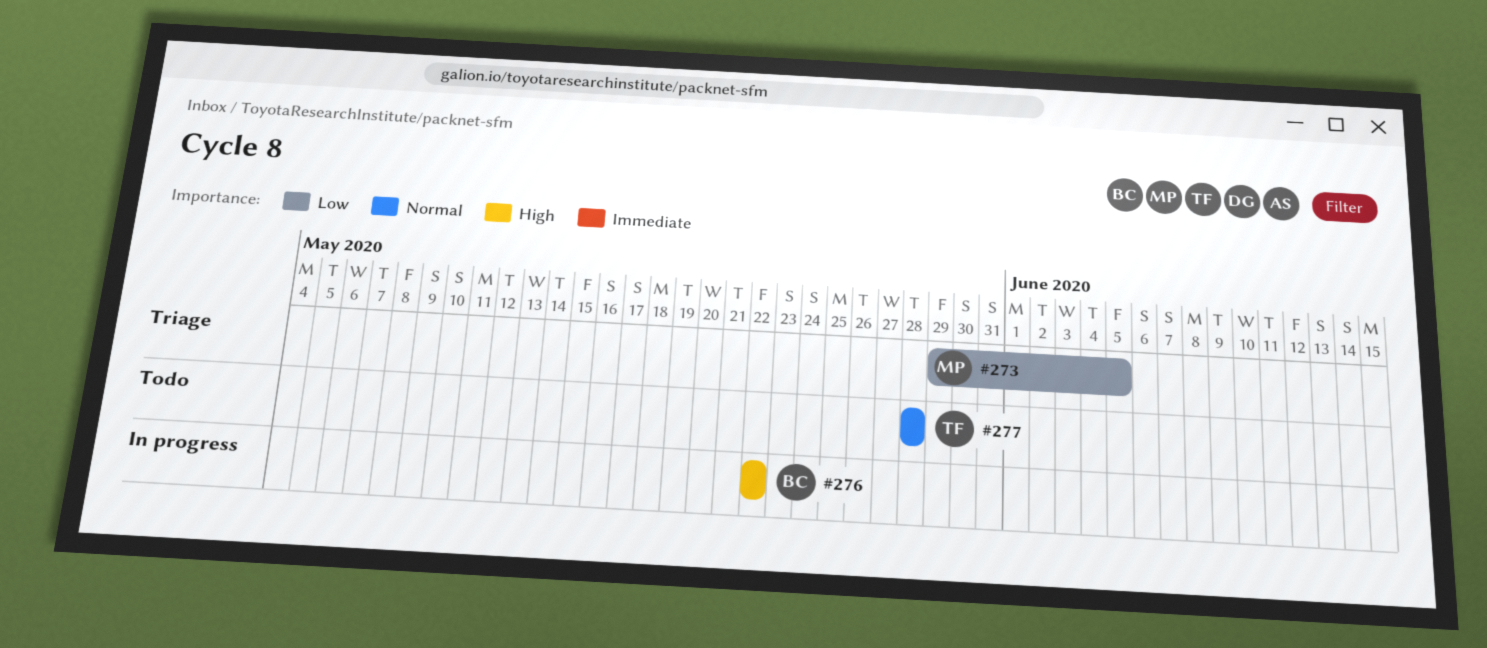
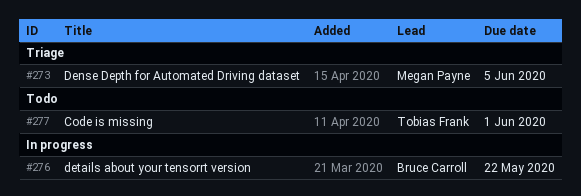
#277, due: May 28 -> Jun 1

